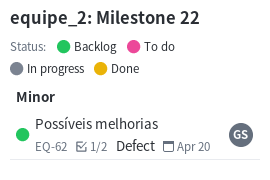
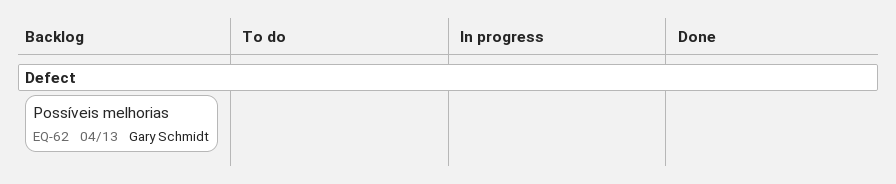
EQ-62, due: Apr 20 -> Apr 13

